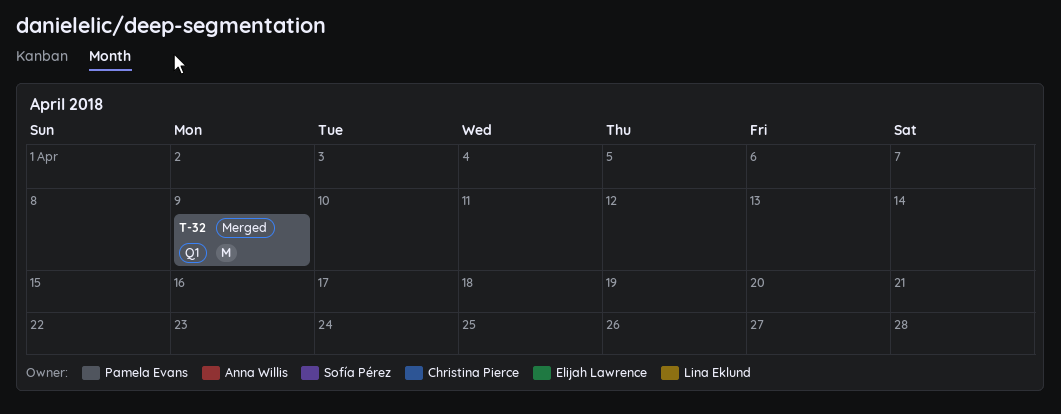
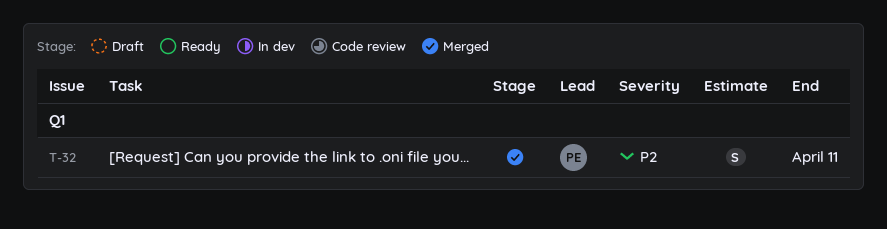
T-32, estimate: M -> S
T-32, due: Apr 9 -> Apr 11

